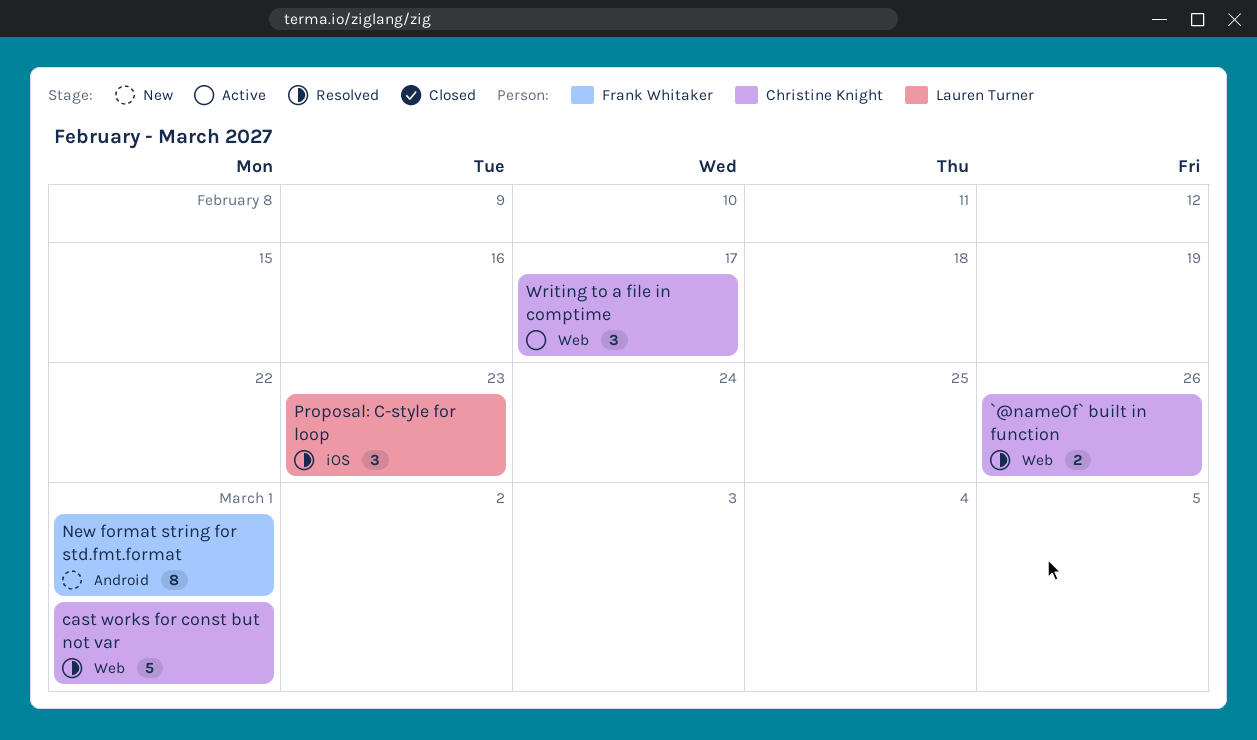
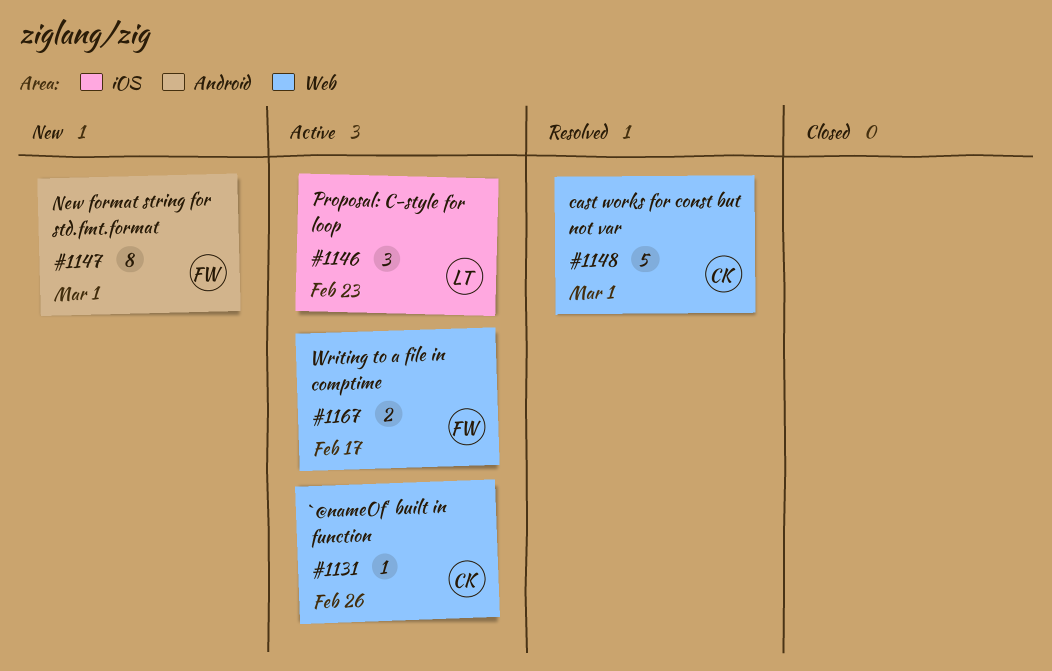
`@nameOf` built in function, status: Resolved -> Active
`@nameOf` built in function, estimate: 2 -> 1
Proposal: C-style for loop, status: Resolved -> Active
Writing to a file in comptime, owner: Christine Knight -> Frank Whitaker
Writing to a file in comptime, estimate: 3 -> 2

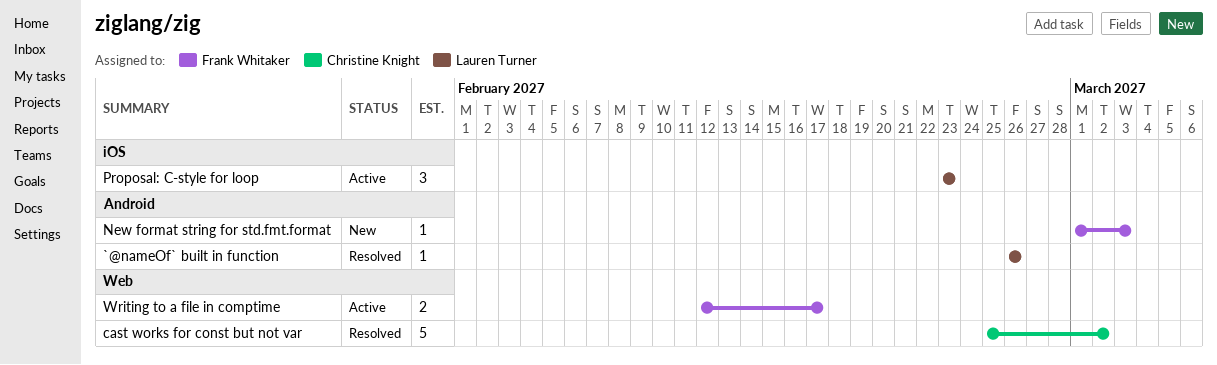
`@nameOf` built in function, status: Active -> Resolved
`@nameOf` built in function, owner: Christine Knight -> Lauren Turner
`@nameOf` built in function, label: Web -> Android
cast works for const but not var, due: Mar 1 -> Mar 2
New format string for std.fmt.format, estimate: 8 -> 1
New format string for std.fmt.format, due: Mar 1 -> Mar 3

